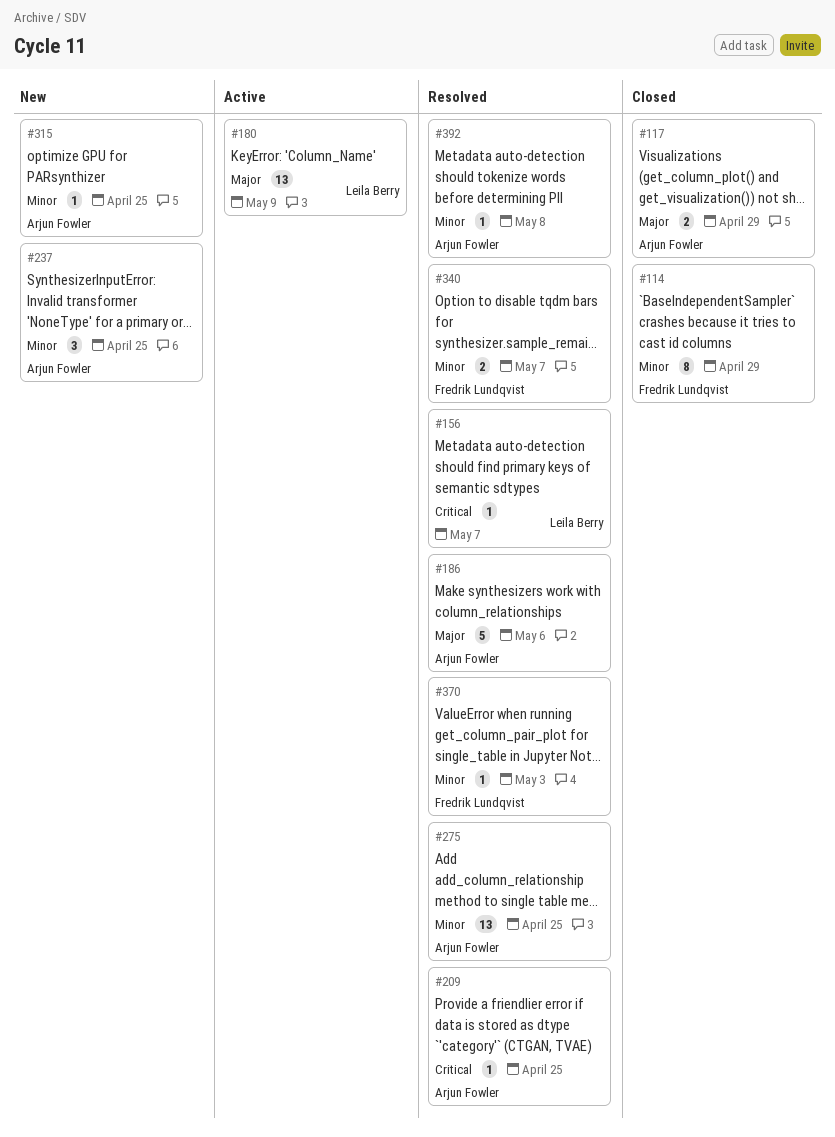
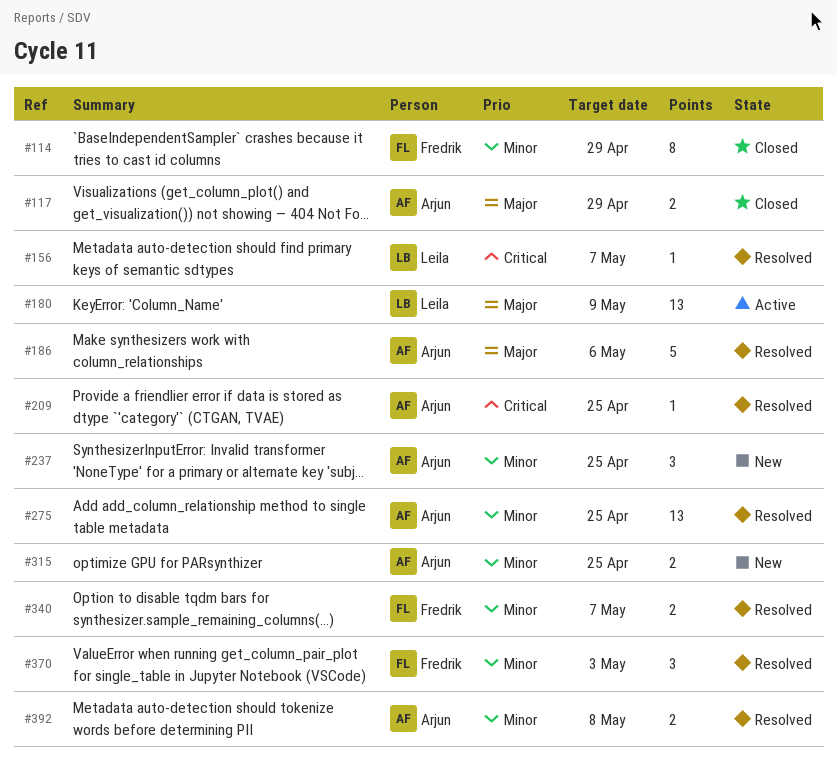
#315, estimate: 1 -> 2
#370, estimate: 1 -> 3
#392, estimate: 1 -> 2

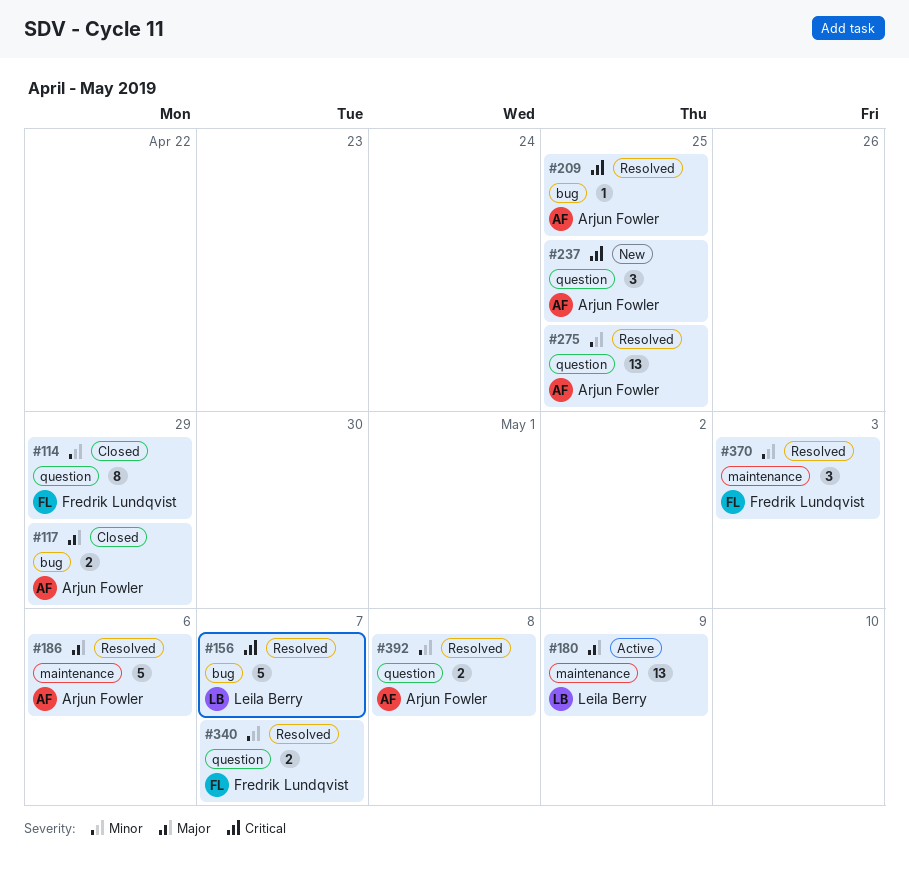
#156, estimate: 1 -> 5
#237, priority: Minor -> Critical
#315: present -> none

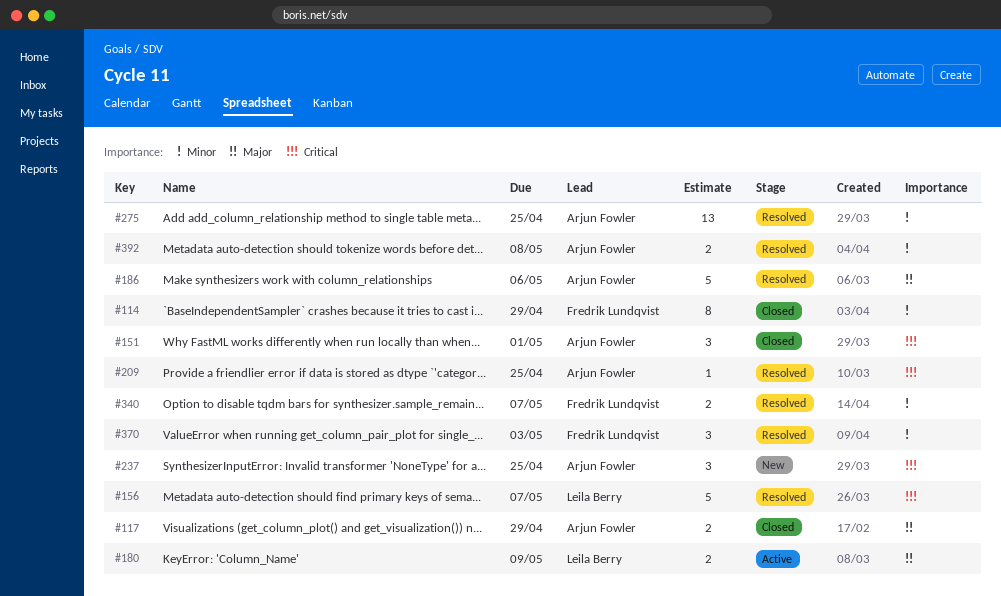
#151: none -> present
#180, estimate: 13 -> 2

